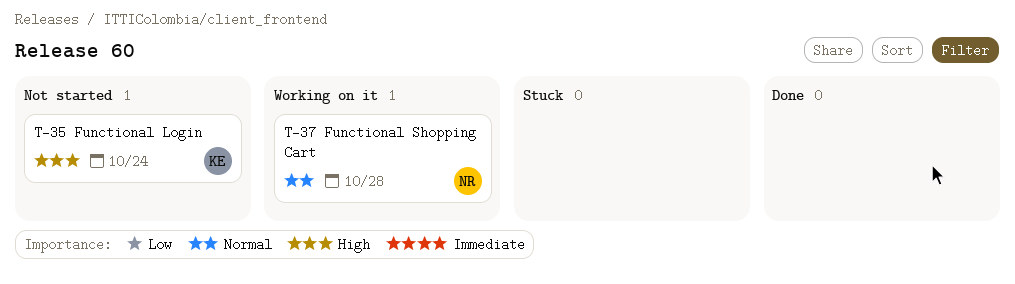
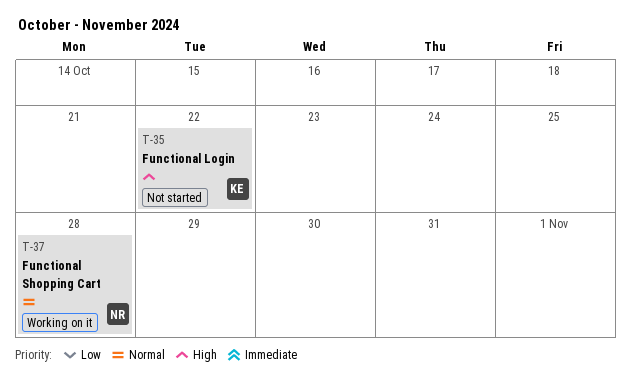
T-35, due: Oct 24 -> Oct 22

